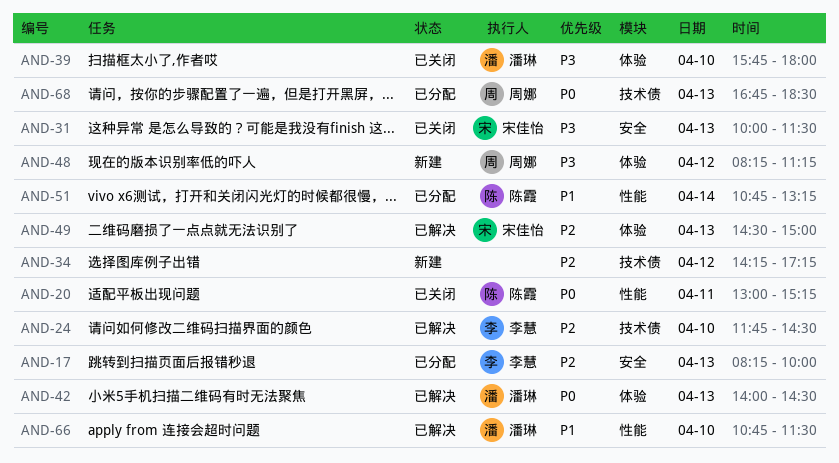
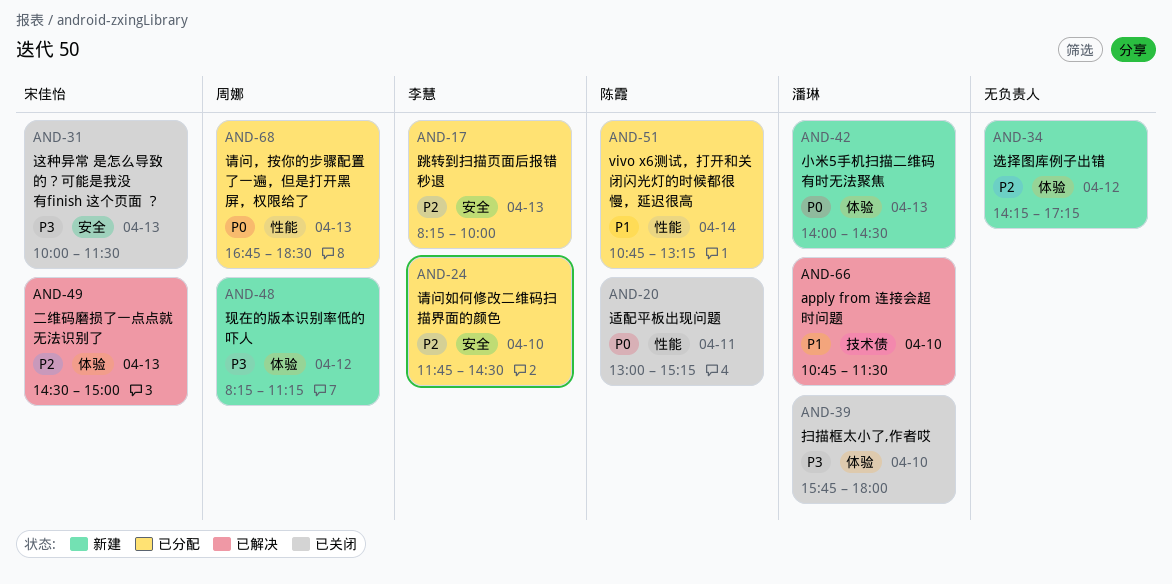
AND-24, status: 已解决 -> 已分配
AND-24, label: 技术债 -> 安全
AND-34, label: 技术债 -> 体验
AND-42, status: 已解决 -> 新建
AND-66, label: 性能 -> 技术债
AND-68, label: 技术债 -> 性能

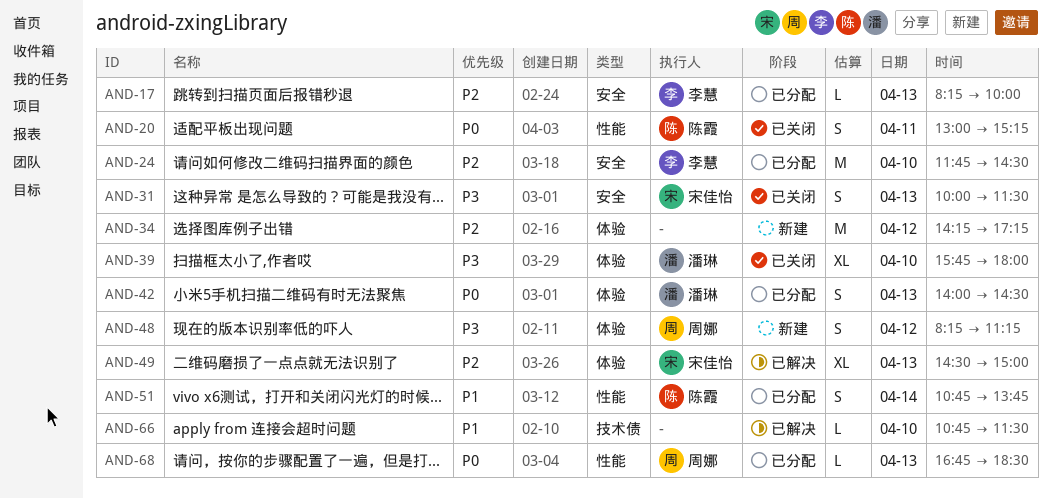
AND-42, status: 新建 -> 已分配
AND-51, ends: 13:15 -> 13:45
AND-66, owner: 潘琳 -> none

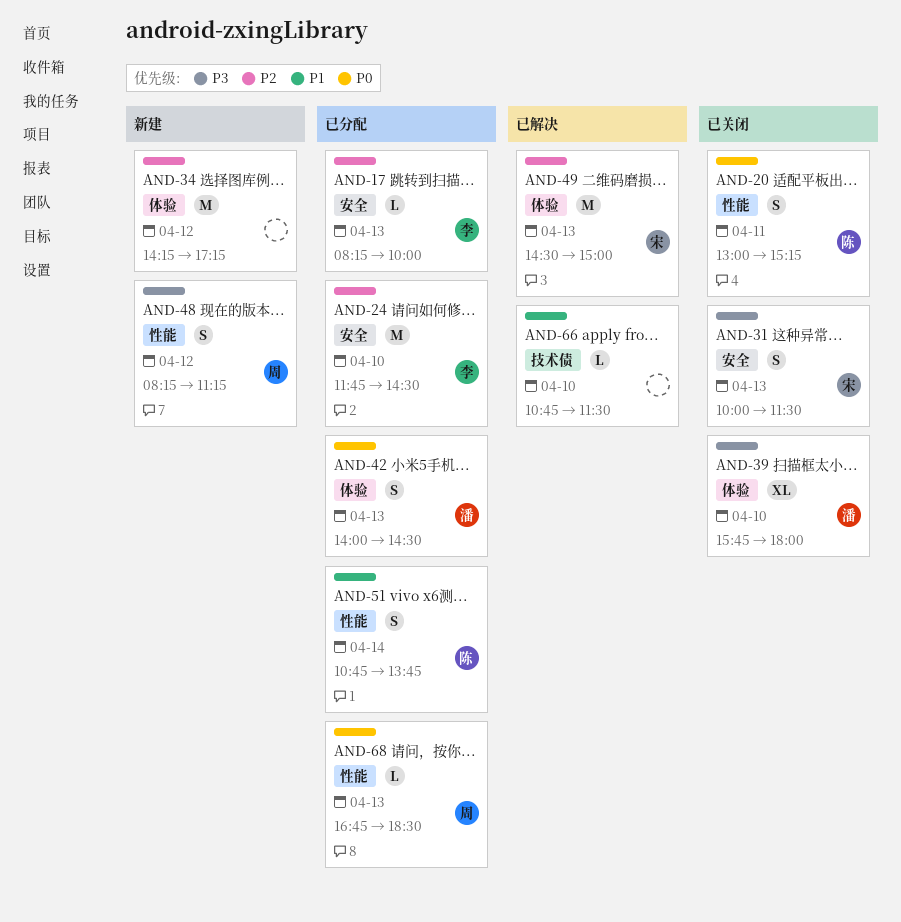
AND-48, label: 体验 -> 性能
AND-49, estimate: XL -> M

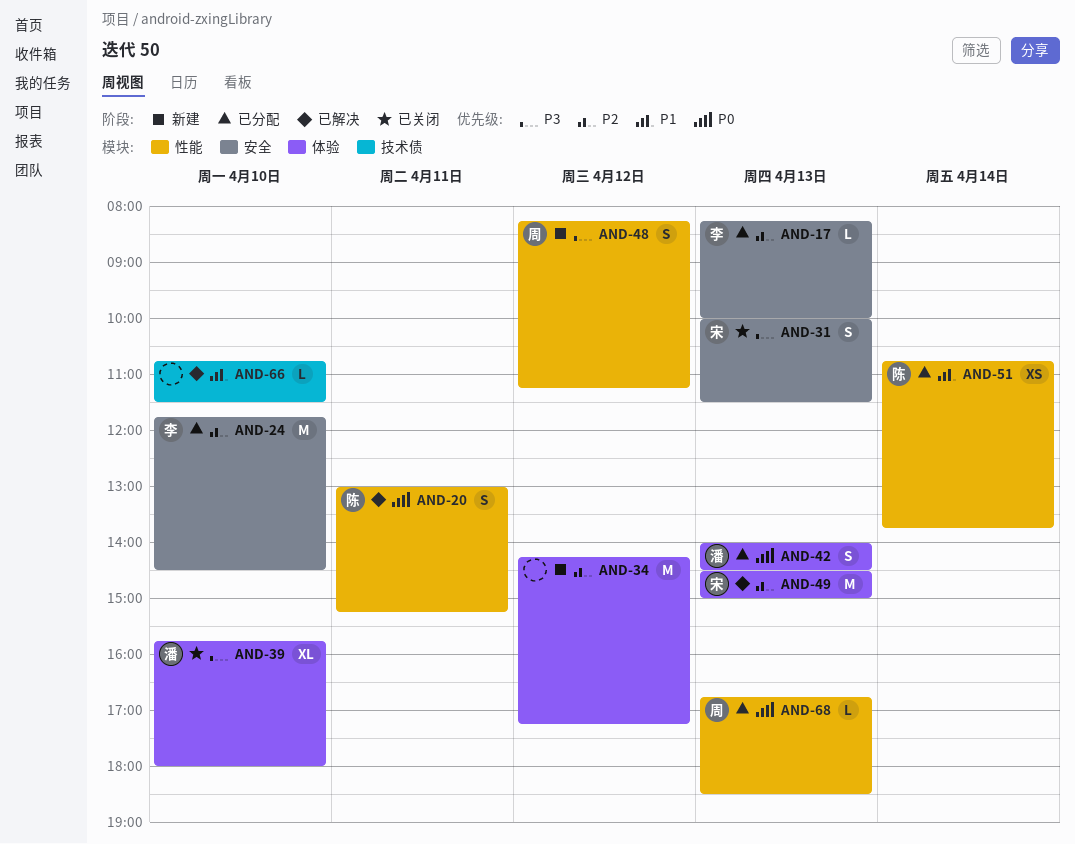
AND-20, status: 已关闭 -> 已解决
AND-51, estimate: S -> XS

